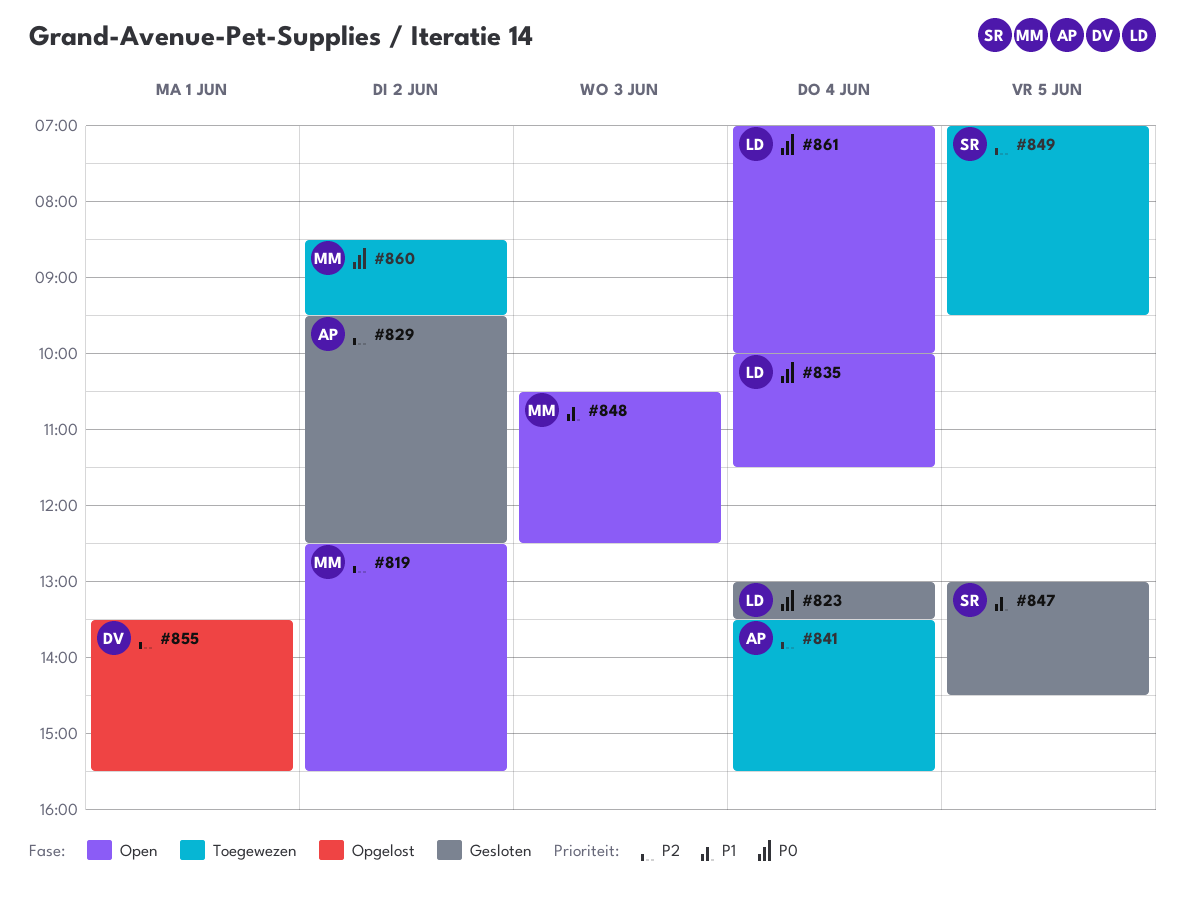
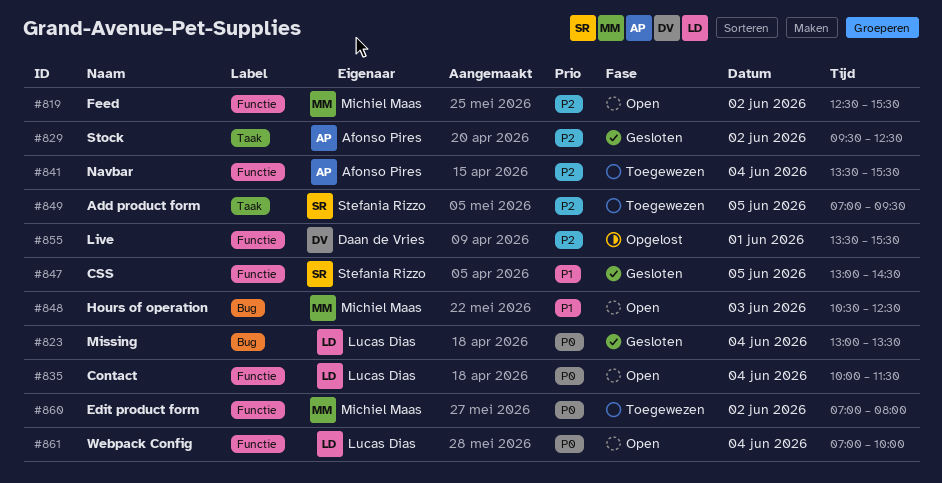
#860, begins: 08:30 -> 07:00
#860, ends: 09:30 -> 08:00

